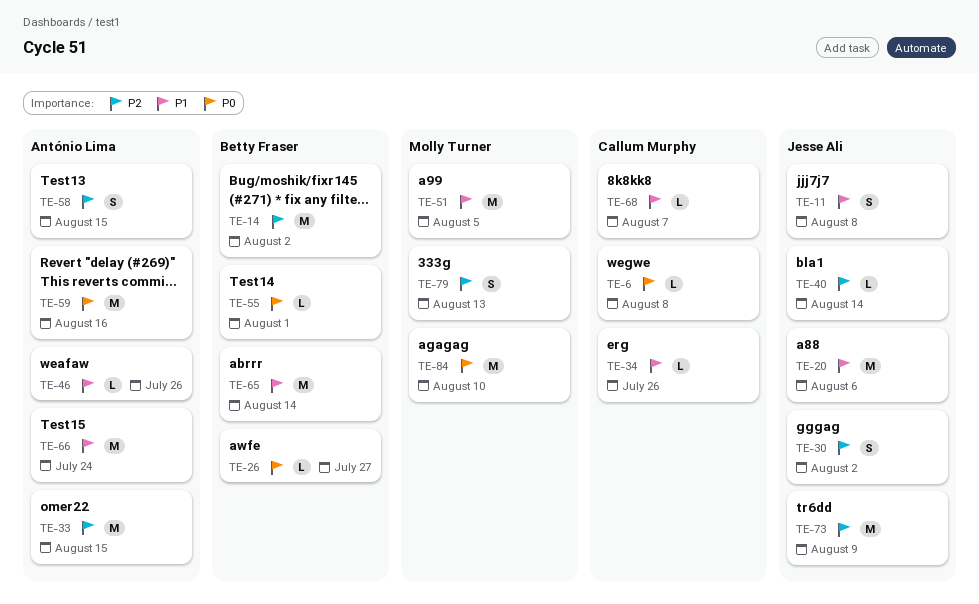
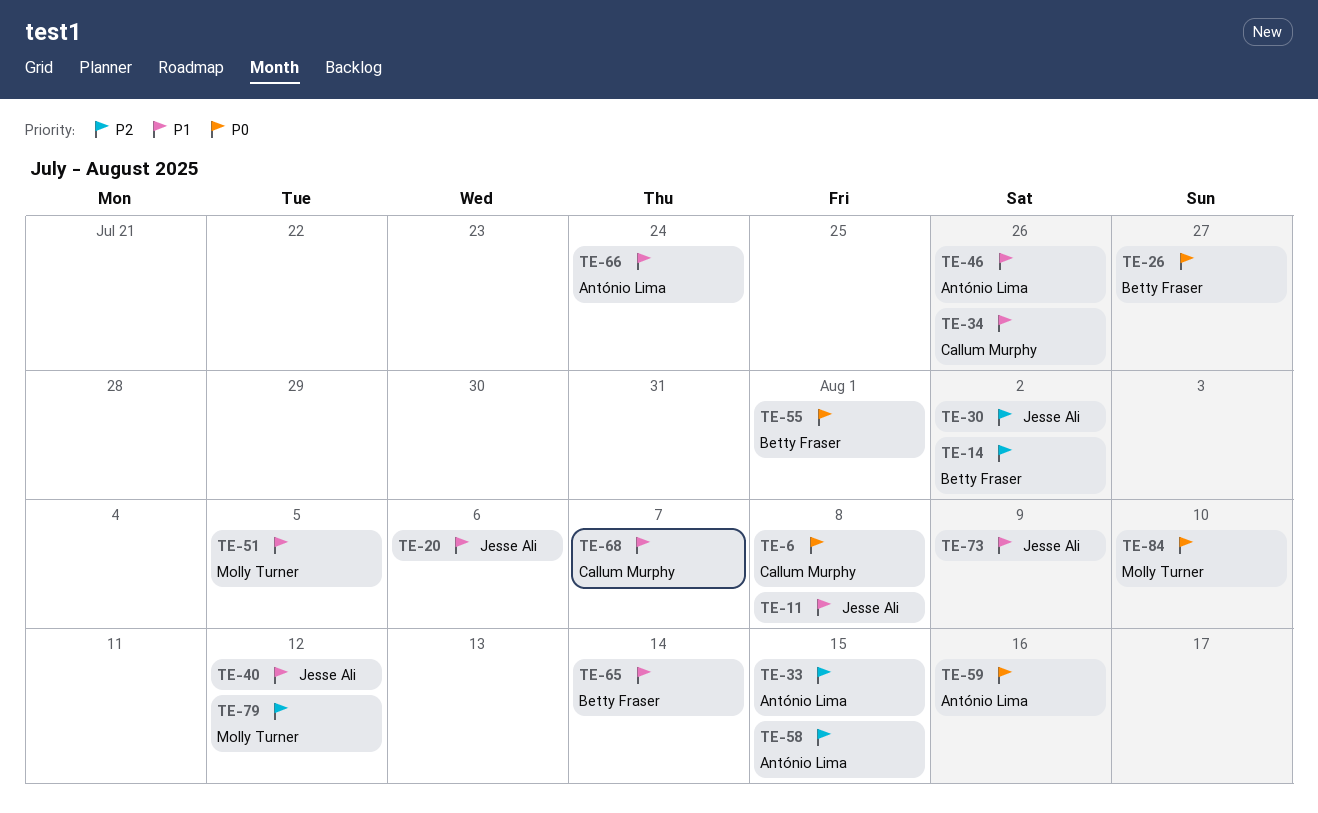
TE-40, priority: P2 -> P1
TE-40, due: Aug 14 -> Aug 12
TE-73, priority: P2 -> P1
TE-79, due: Aug 13 -> Aug 12

